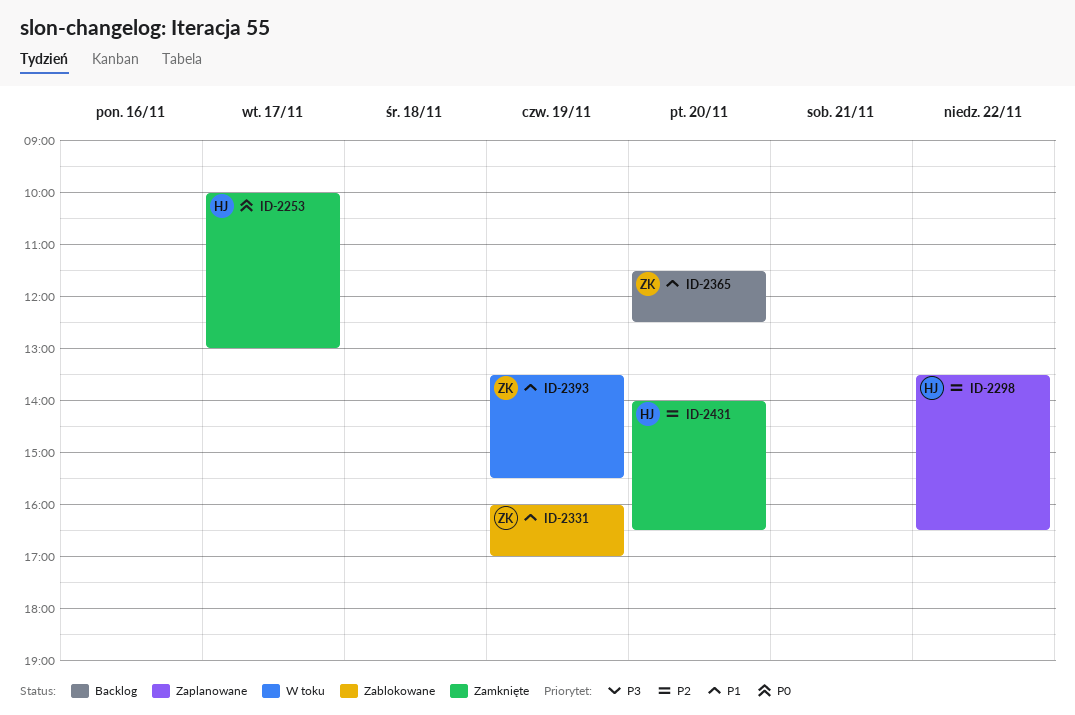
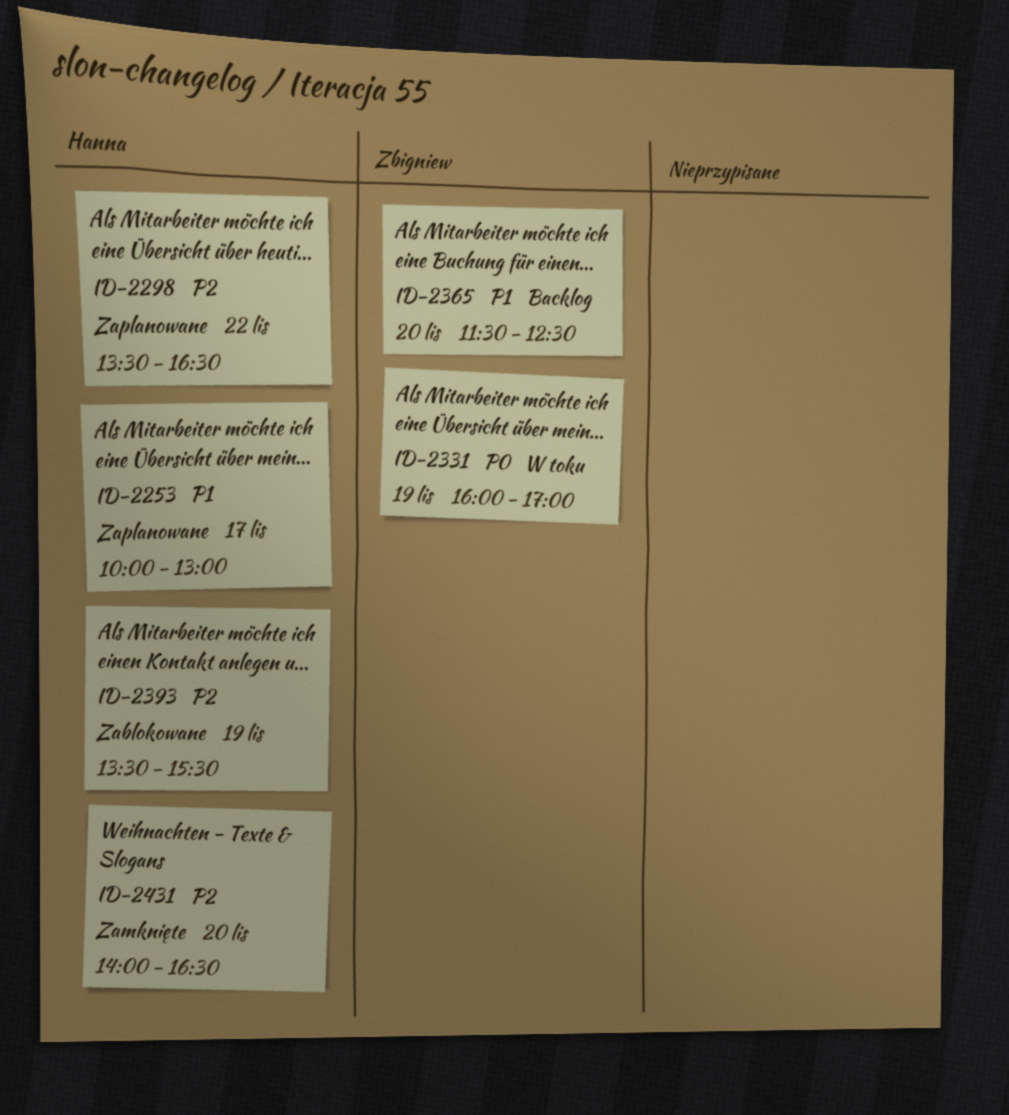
ID-2253, status: Zamknięte -> Zaplanowane
ID-2253, priority: P0 -> P1
ID-2331, status: Zablokowane -> W toku
ID-2331, priority: P1 -> P0
ID-2393, status: W toku -> Zablokowane
ID-2393, owner: Zbigniew -> Hanna
ID-2393, priority: P1 -> P2

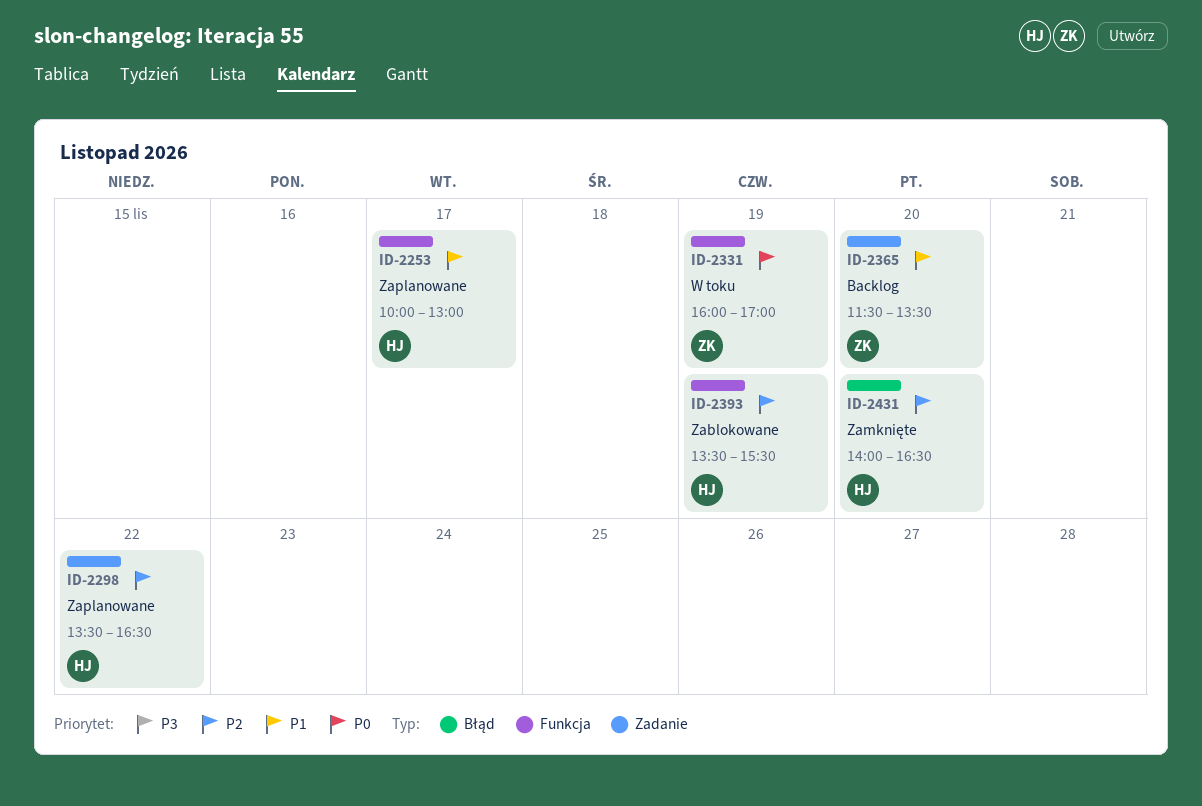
ID-2365, ends: 12:30 -> 13:30

